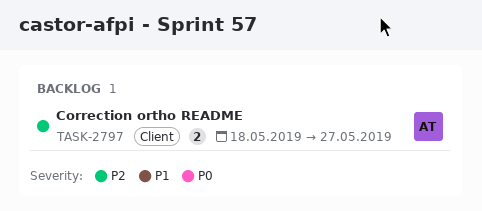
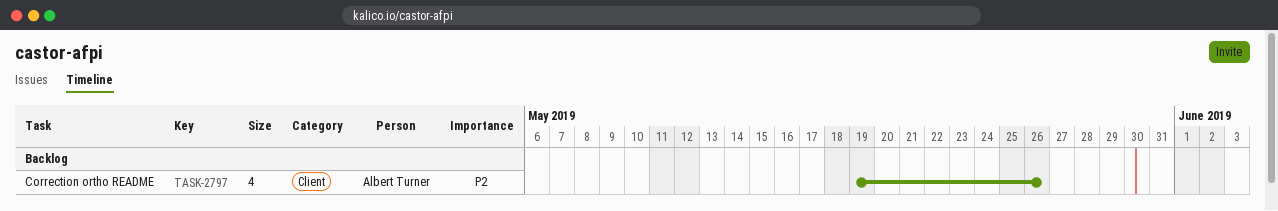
TASK-2797, estimate: 2 -> 4
TASK-2797, start: May 18 -> May 19
TASK-2797, due: May 27 -> May 26

